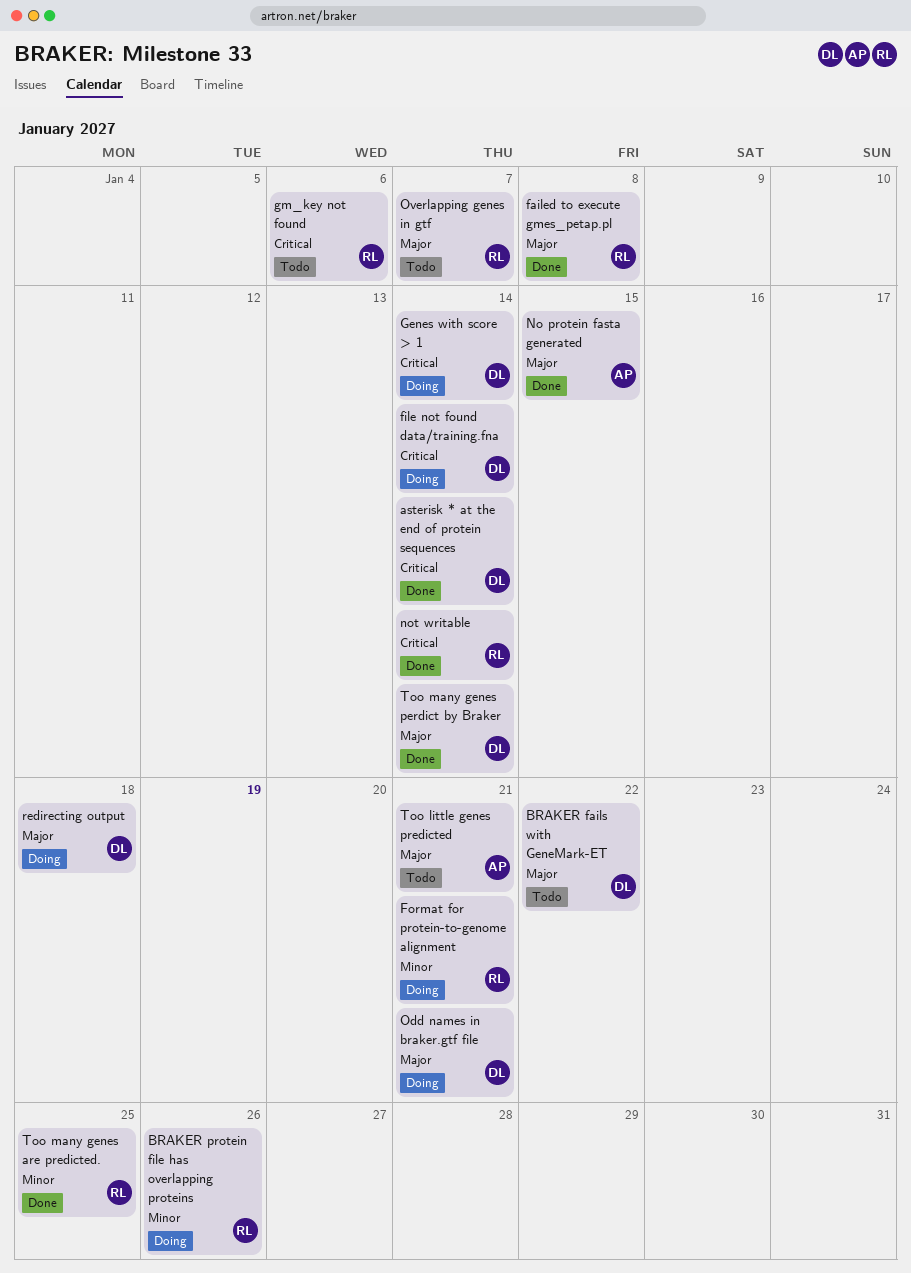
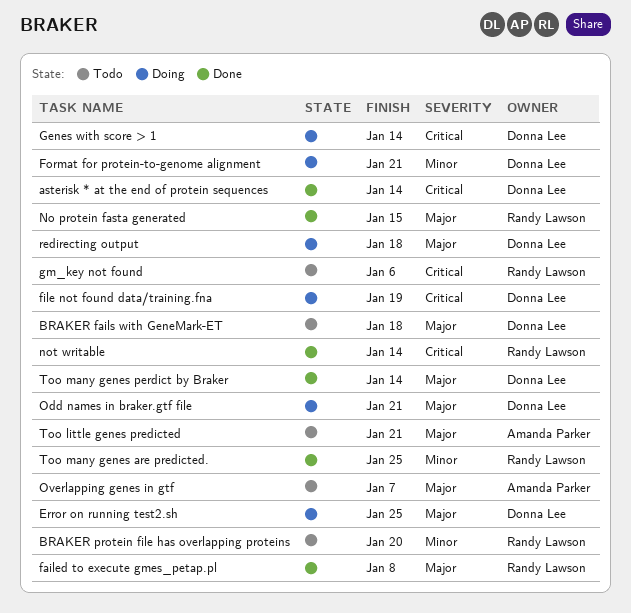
BRAKER fails with GeneMark-ET, due: Jan 22 -> Jan 18
BRAKER protein file has overlapping proteins, status: Doing -> Todo
BRAKER protein file has overlapping proteins, due: Jan 26 -> Jan 20
Error on running test2.sh: none -> present
file not found data/training.fna, due: Jan 14 -> Jan 19
Format for protein-to-genome alignment, owner: Randy Lawson -> Donna Lee
No protein fasta generated, owner: Amanda Parker -> Randy Lawson
Overlapping genes in gtf, owner: Randy Lawson -> Amanda Parker

